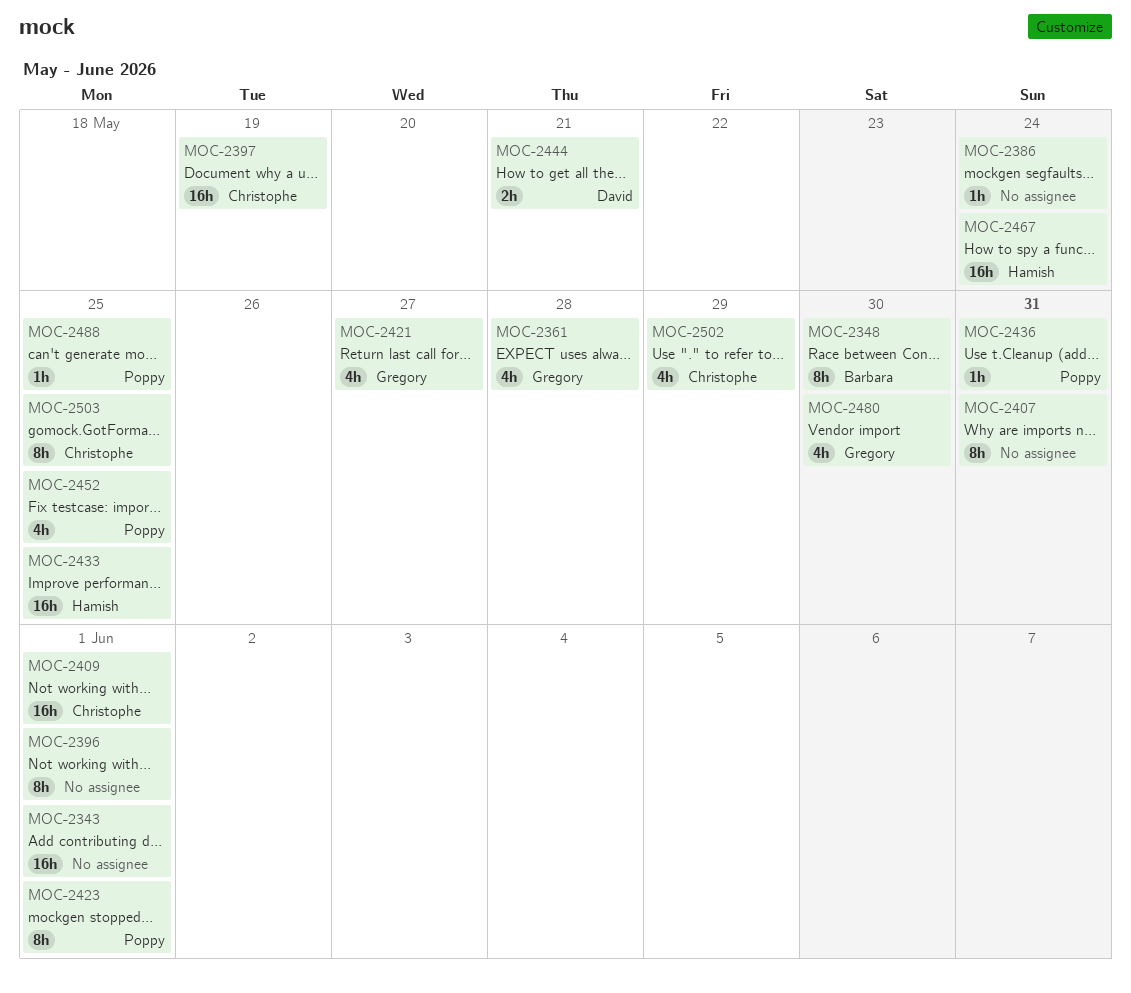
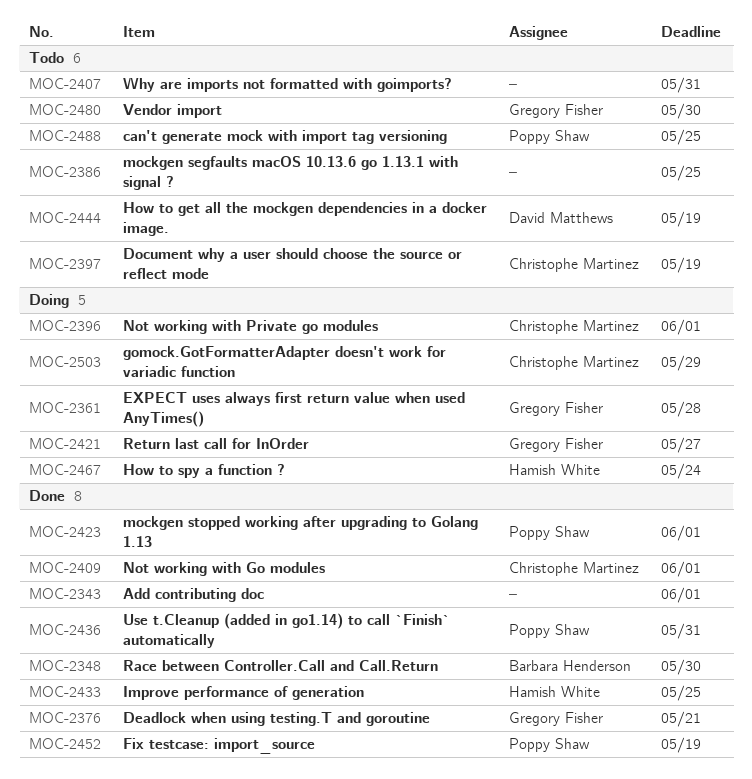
MOC-2376: none -> present
MOC-2386, due: May 24 -> May 25
MOC-2396, owner: none -> Christophe Martinez
MOC-2444, due: May 21 -> May 19
MOC-2452, due: May 25 -> May 19
MOC-2502: present -> none
MOC-2503, due: May 25 -> May 29

